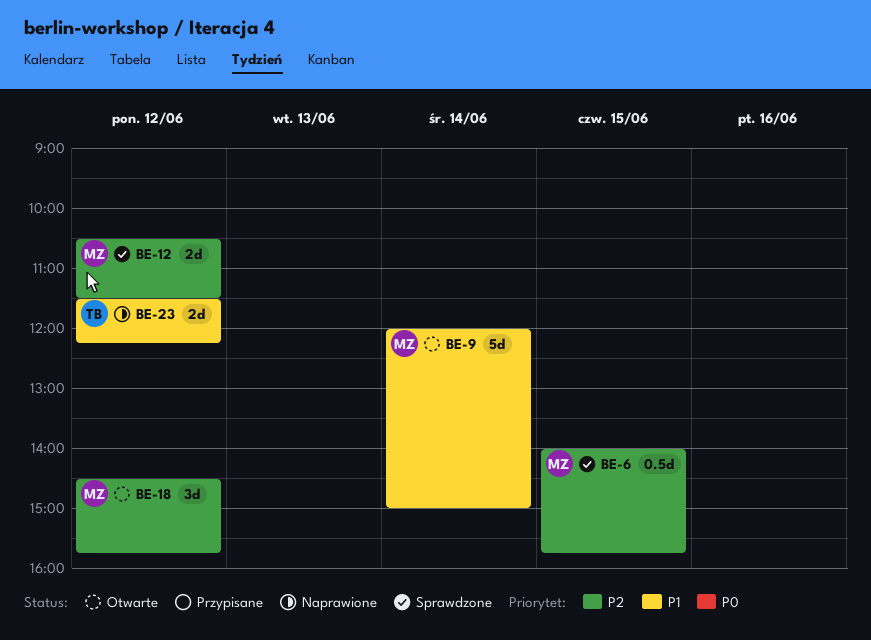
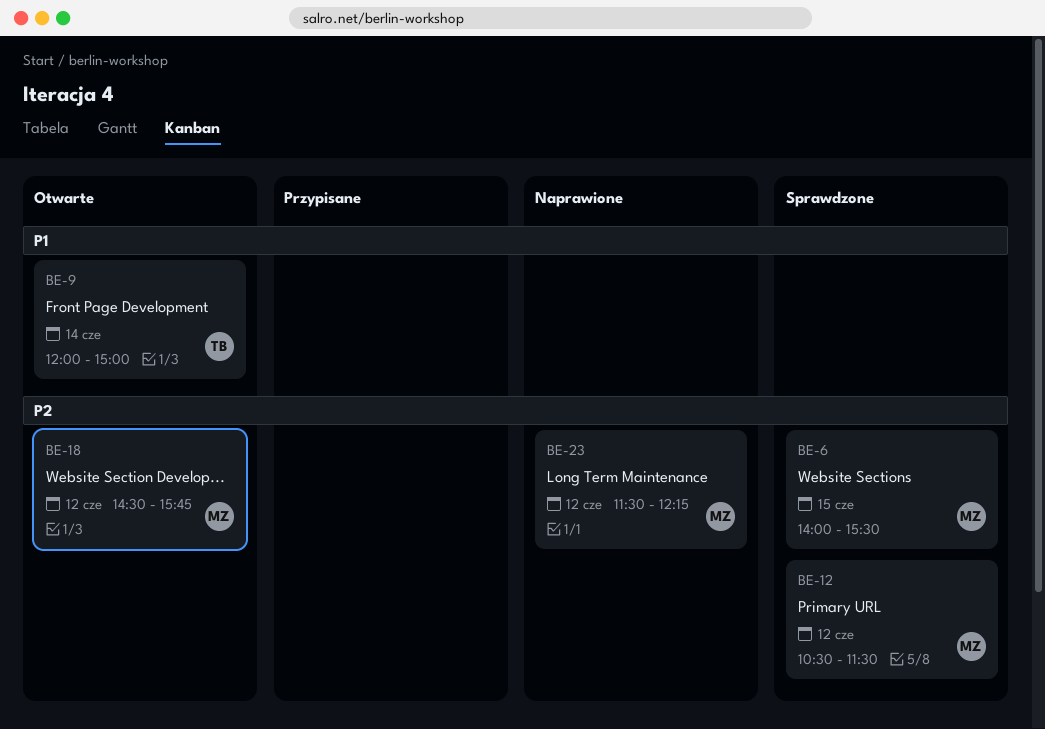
BE-6, ends: 15:45 -> 15:30
BE-9, owner: MZ -> TB
BE-23, owner: TB -> MZ
BE-23, priority: P1 -> P2

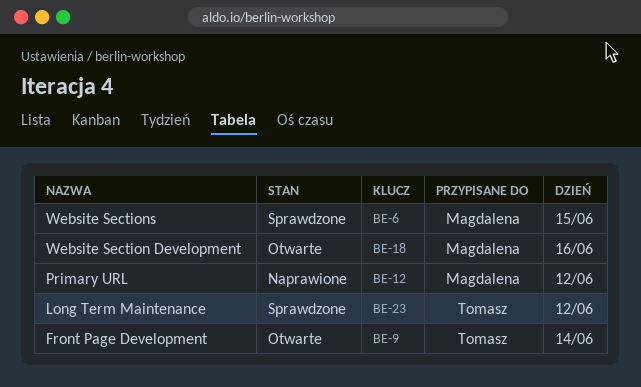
BE-12, status: Sprawdzone -> Naprawione
BE-18, day: Jun 12 -> Jun 16
BE-23, status: Naprawione -> Sprawdzone
BE-23, owner: Magdalena -> Tomasz

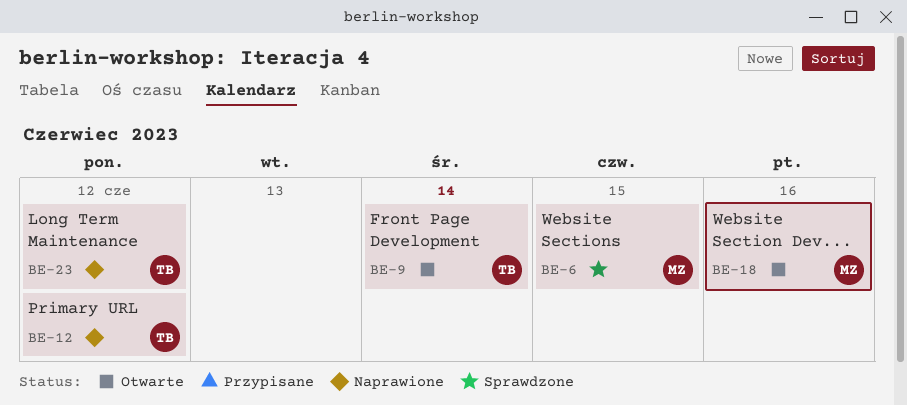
BE-12, owner: Magdalena -> Tomasz
BE-23, status: Sprawdzone -> Naprawione

